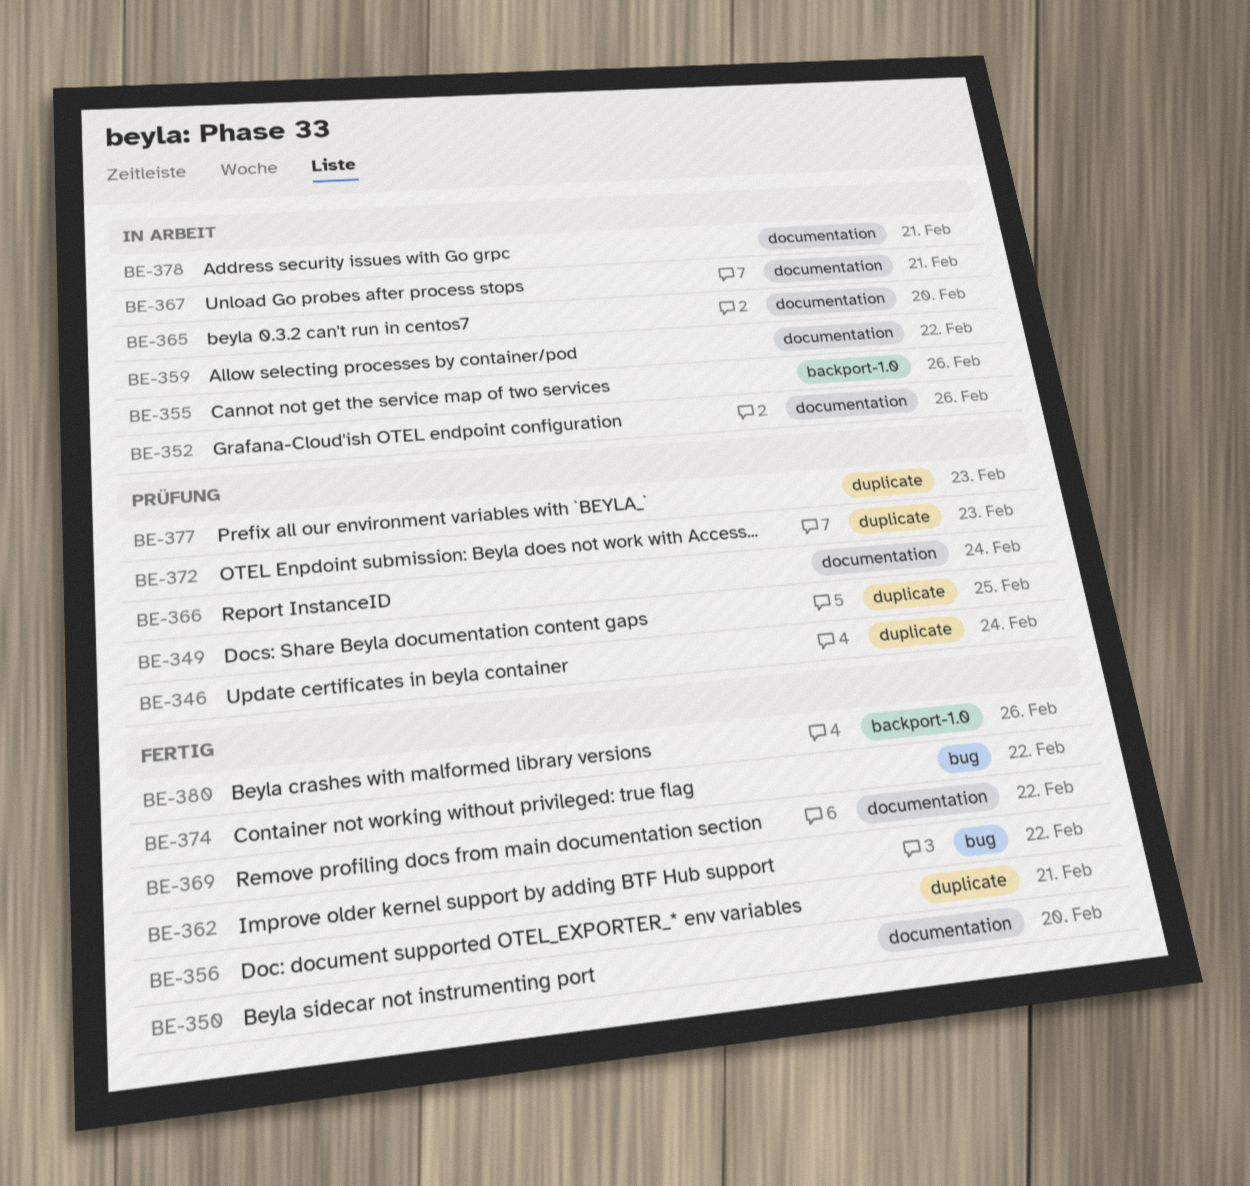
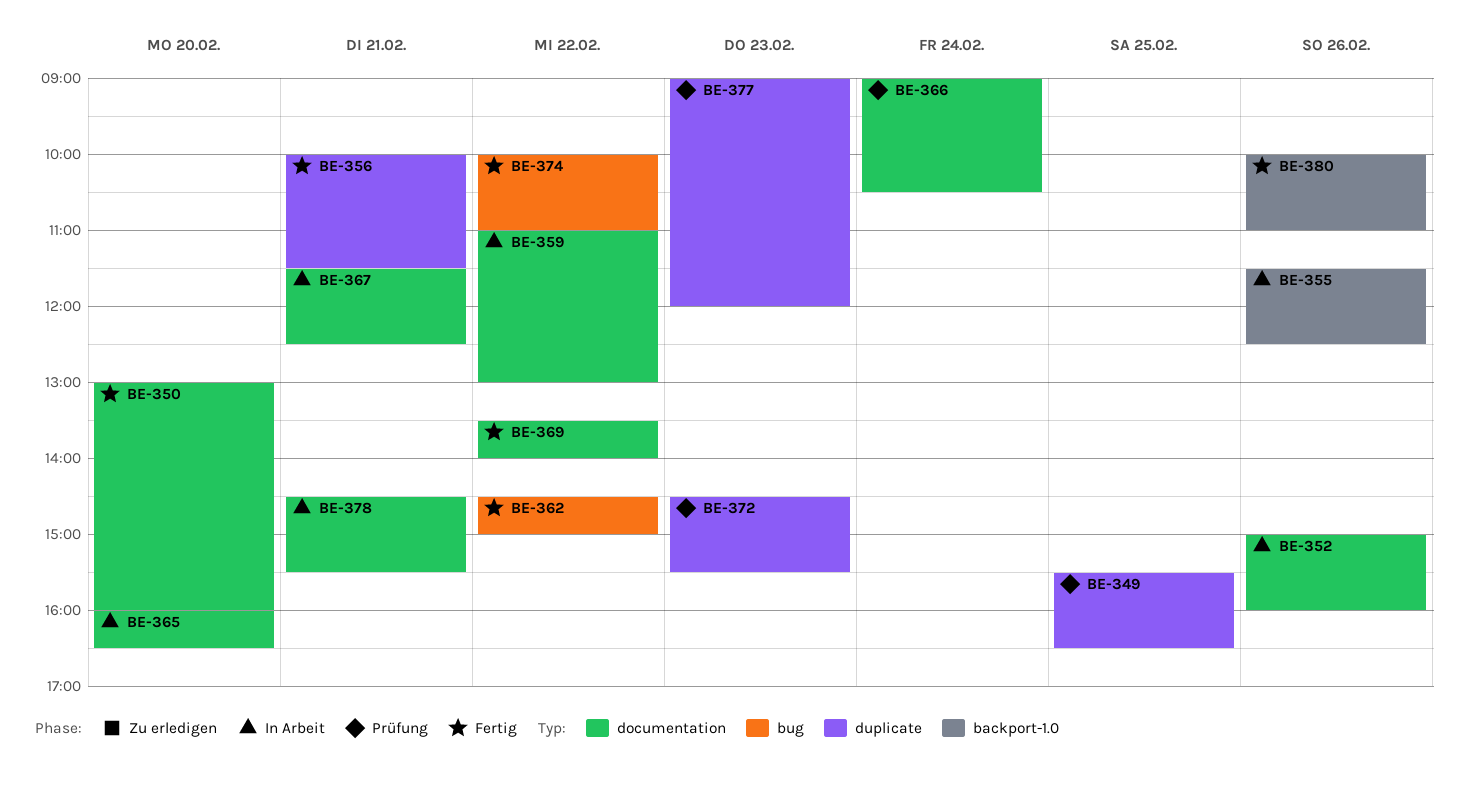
BE-346: present -> none

